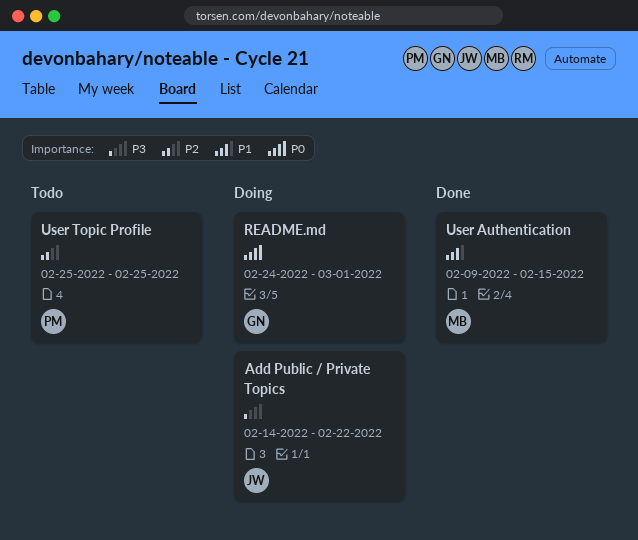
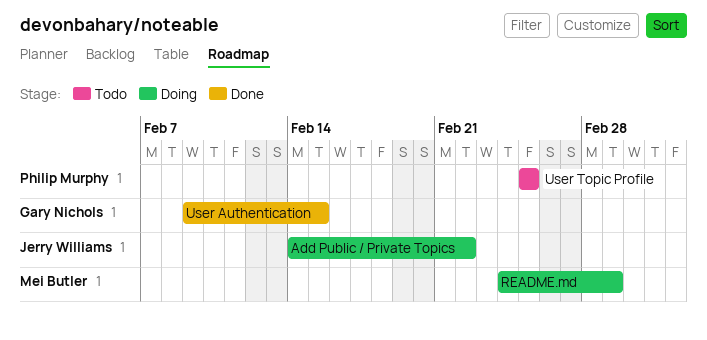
README.md, owner: Gary Nichols -> Mei Butler
User Authentication, owner: Mei Butler -> Gary Nichols

